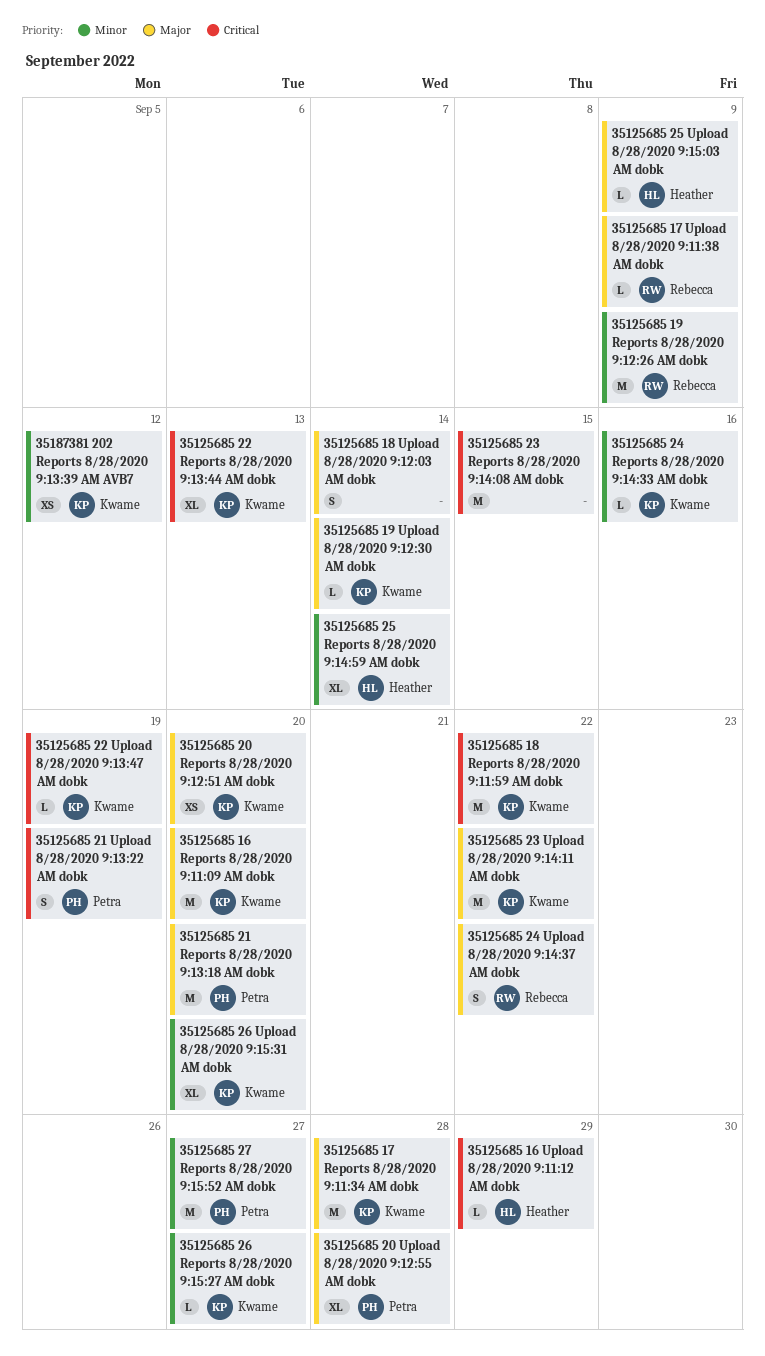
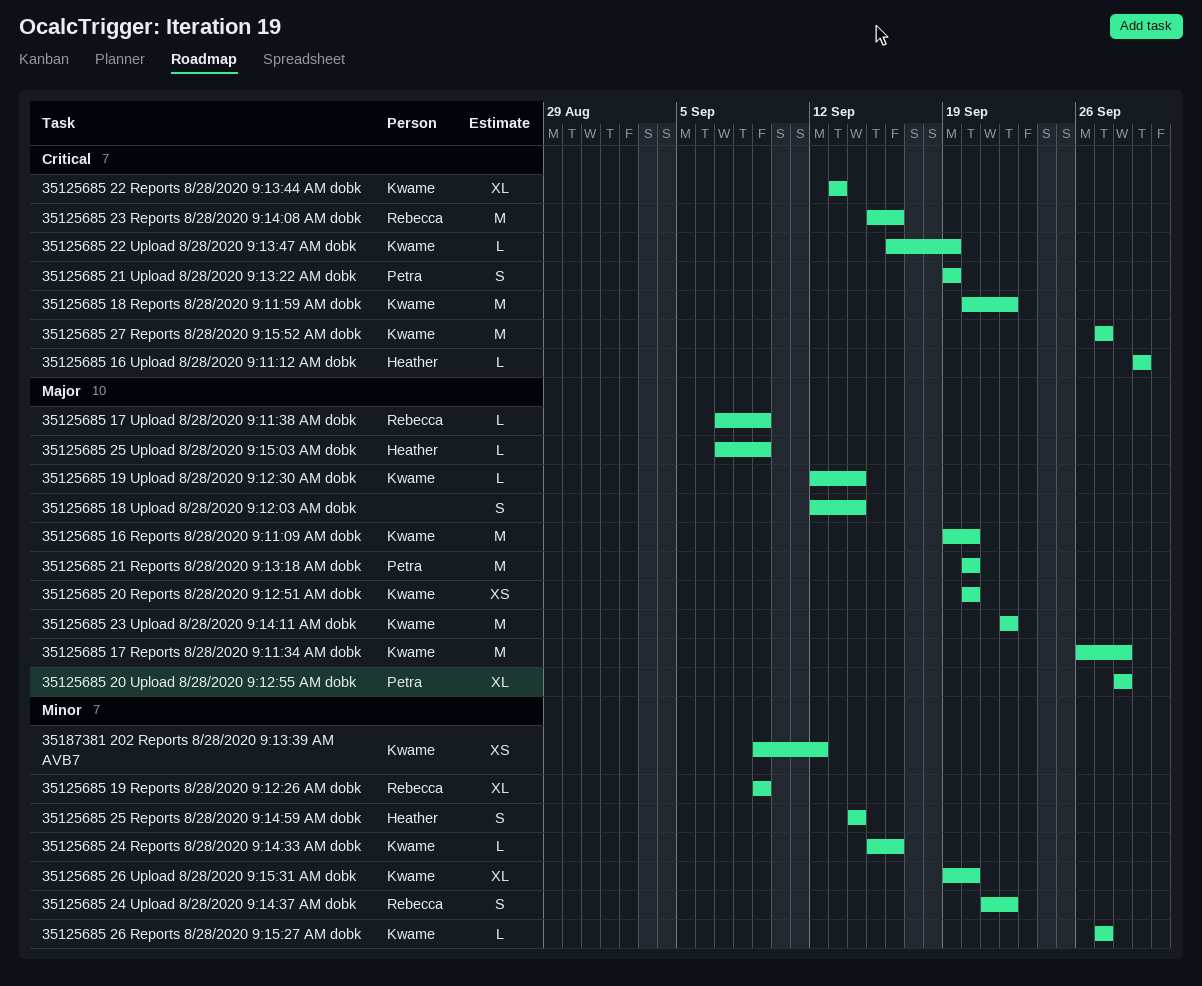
35125685 19 Reports 8/28/2020 9:12:26 AM dobk, estimate: M -> XL
35125685 23 Reports 8/28/2020 9:14:08 AM dobk, owner: none -> Rebecca
35125685 23 Reports 8/28/2020 9:14:08 AM dobk, due: Sep 15 -> Sep 16
35125685 24 Upload 8/28/2020 9:14:37 AM dobk, priority: Major -> Minor
35125685 25 Reports 8/28/2020 9:14:59 AM dobk, estimate: XL -> S
35125685 27 Reports 8/28/2020 9:15:52 AM dobk, owner: Petra -> Kwame
35125685 27 Reports 8/28/2020 9:15:52 AM dobk, priority: Minor -> Critical

